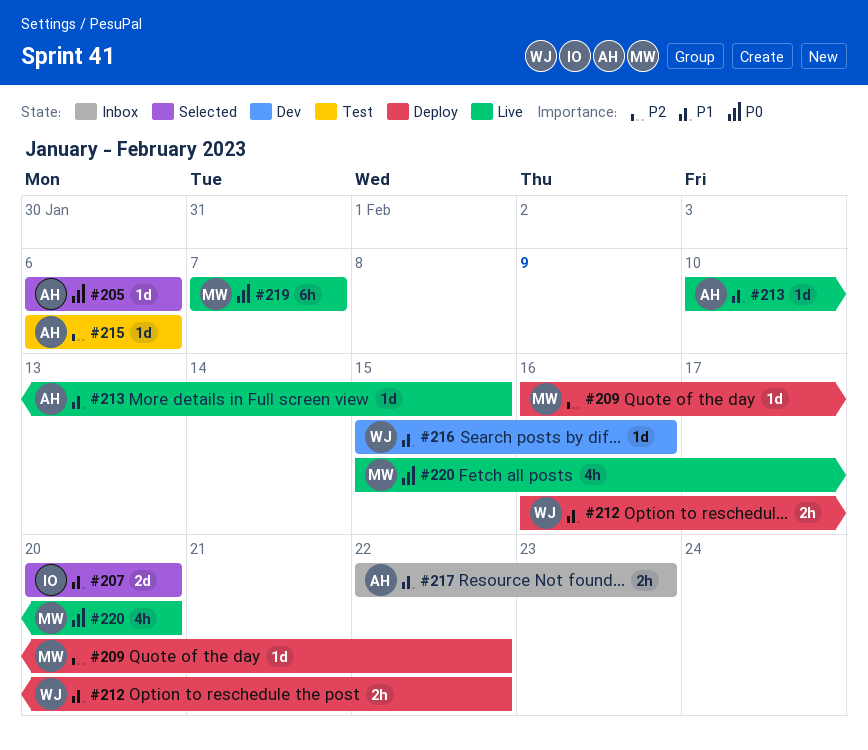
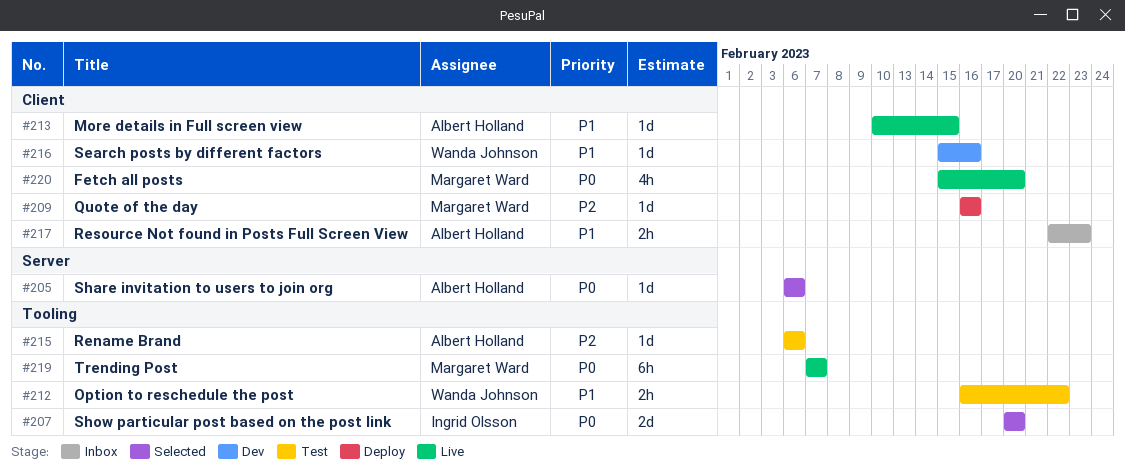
#207, priority: P1 -> P0
#209, due: Feb 22 -> Feb 16
#212, status: Deploy -> Test

